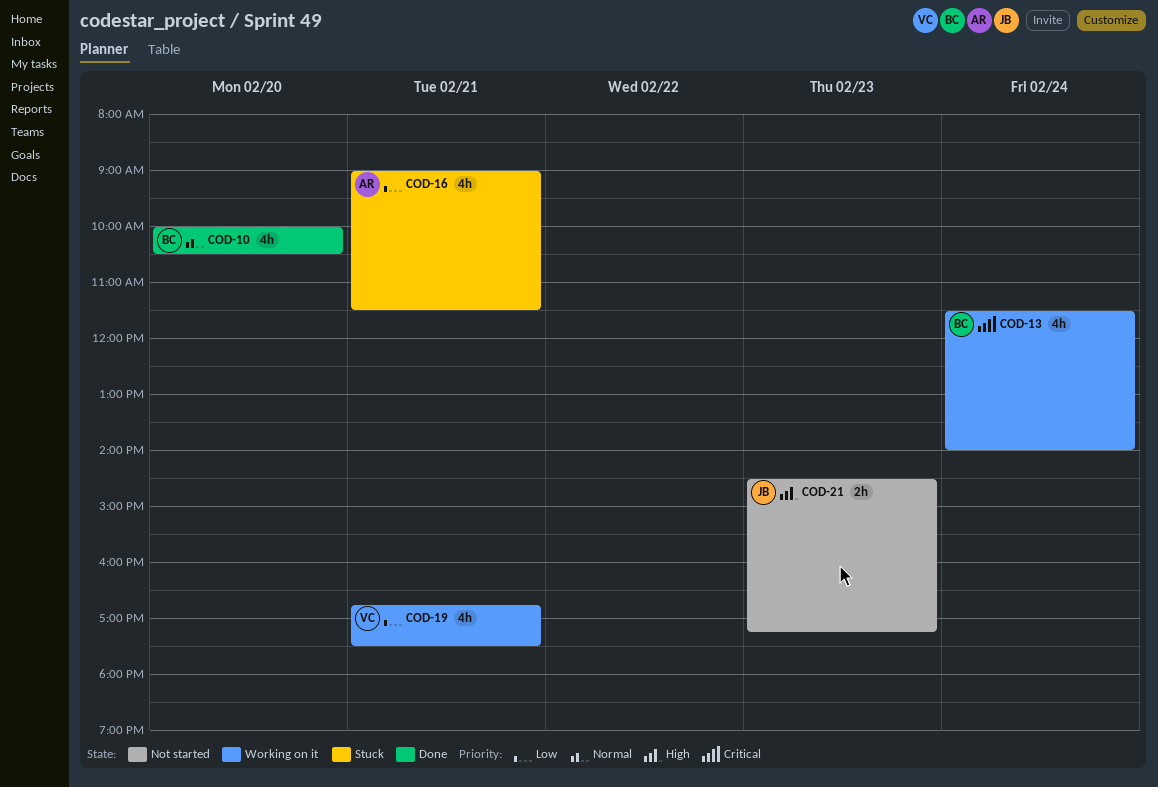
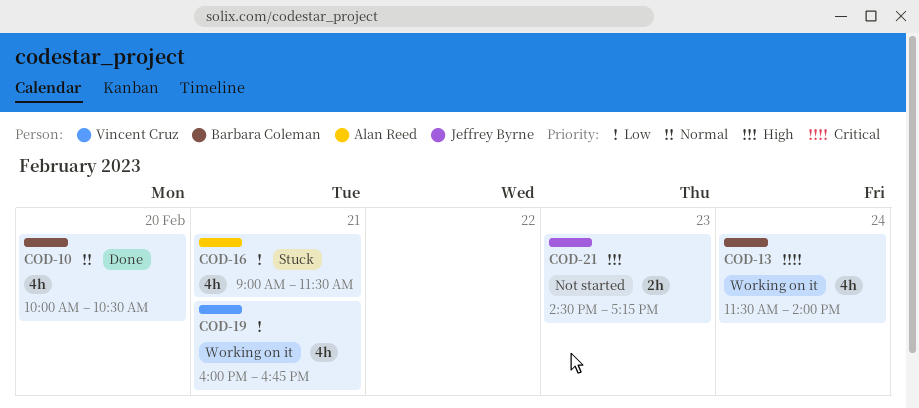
COD-19, begins: 16:45 -> 16:00
COD-19, ends: 17:30 -> 16:45

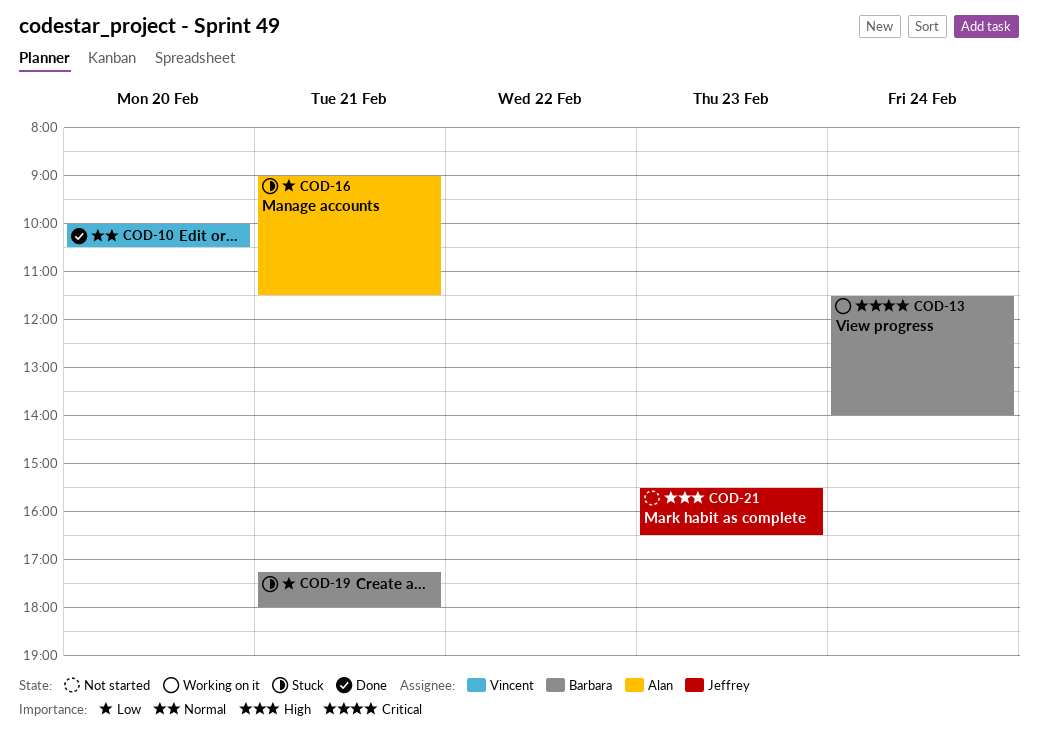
COD-10, owner: Barbara Coleman -> Vincent Cruz
COD-19, status: Working on it -> Stuck
COD-19, owner: Vincent Cruz -> Barbara Coleman
COD-19, begins: 16:00 -> 17:15
COD-19, ends: 16:45 -> 18:00
COD-21, begins: 14:30 -> 15:30
COD-21, ends: 17:15 -> 16:30

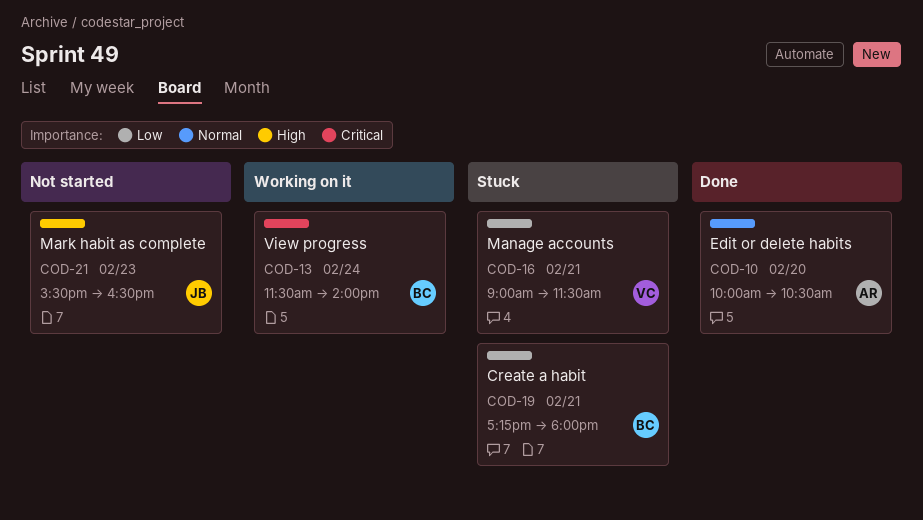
COD-10, owner: Vincent -> Alan
COD-16, owner: Alan -> Vincent

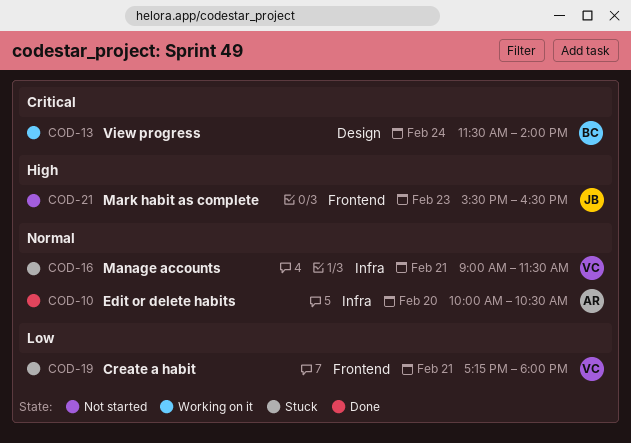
COD-16, priority: Low -> Normal
COD-19, owner: BC -> VC

